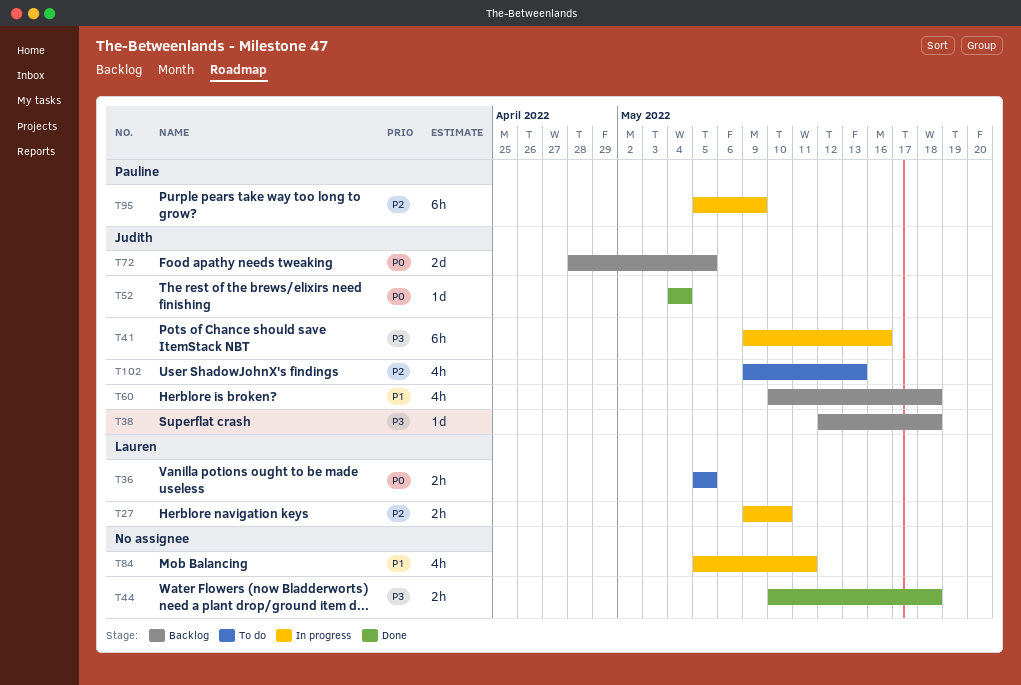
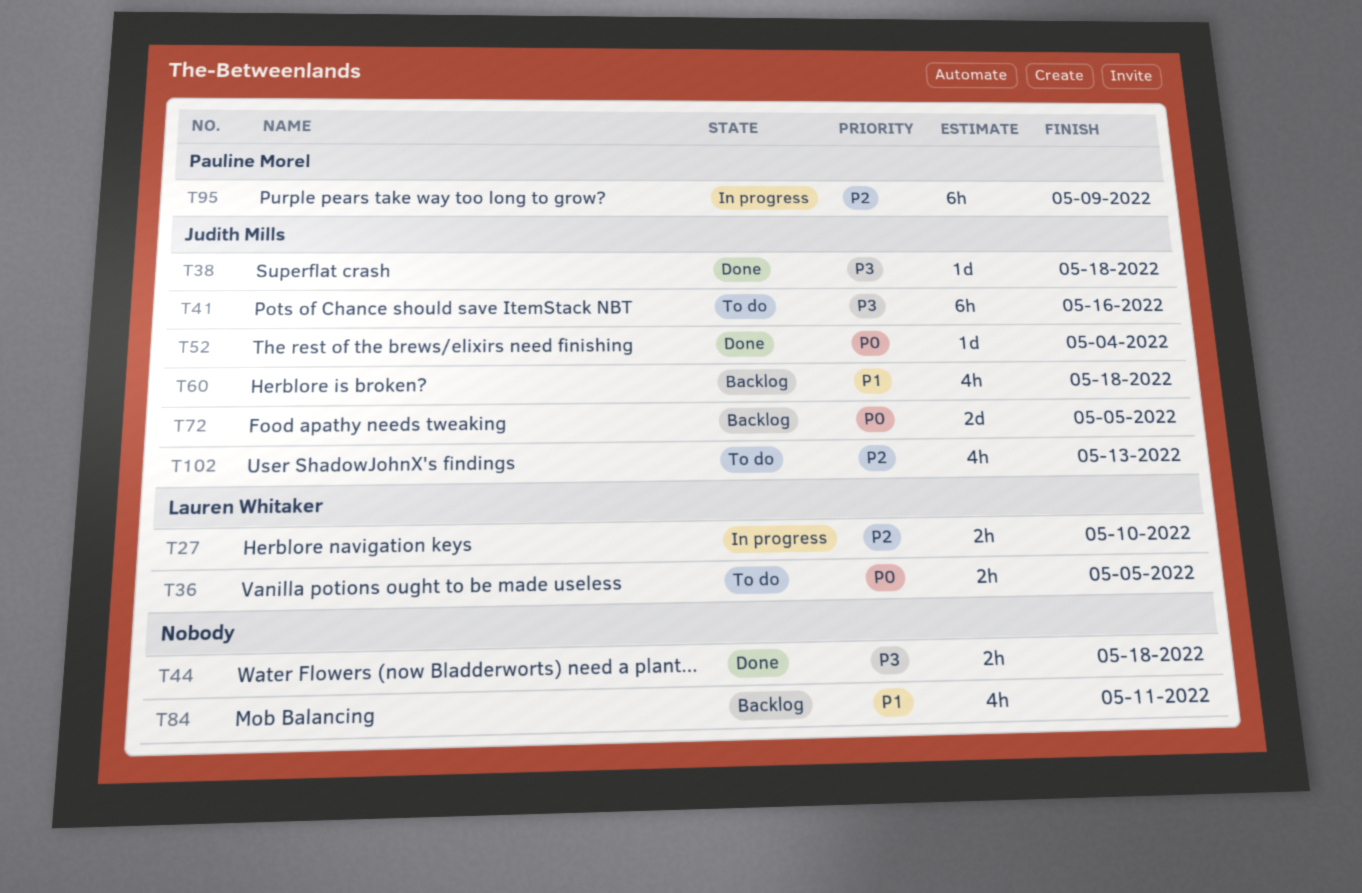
T38, status: Backlog -> Done
T41, status: In progress -> To do
T84, status: In progress -> Backlog

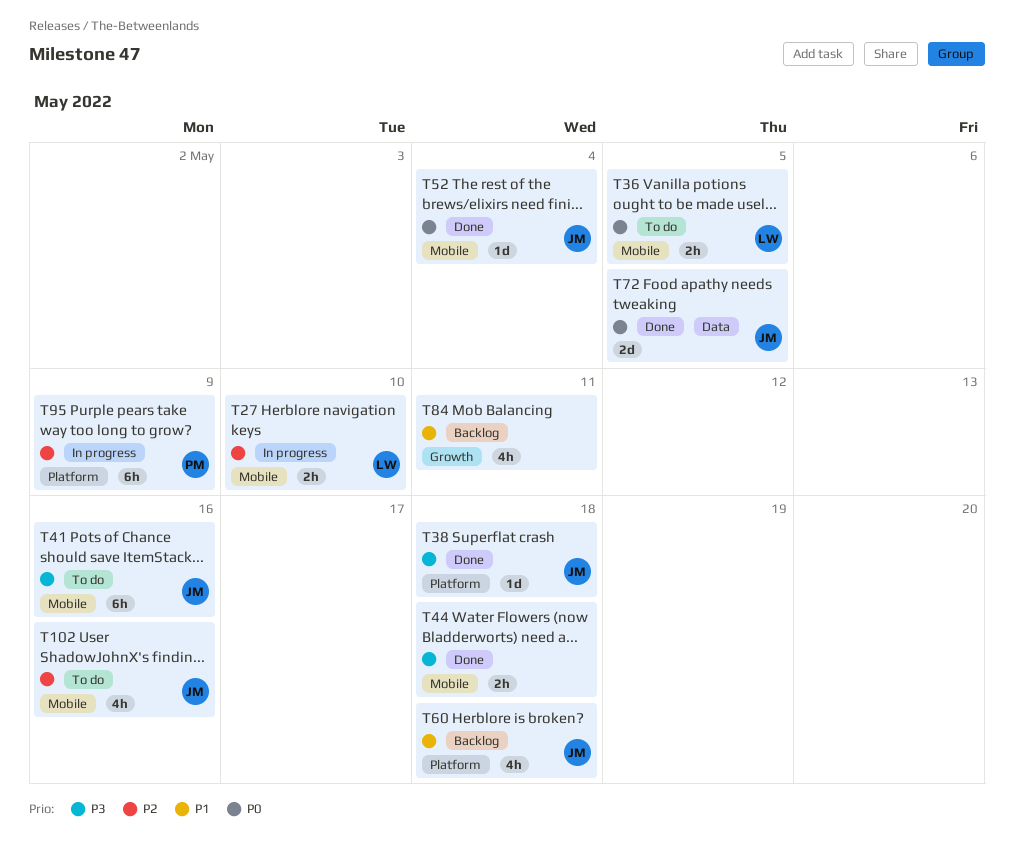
T72, status: Backlog -> Done
T102, due: May 13 -> May 16

